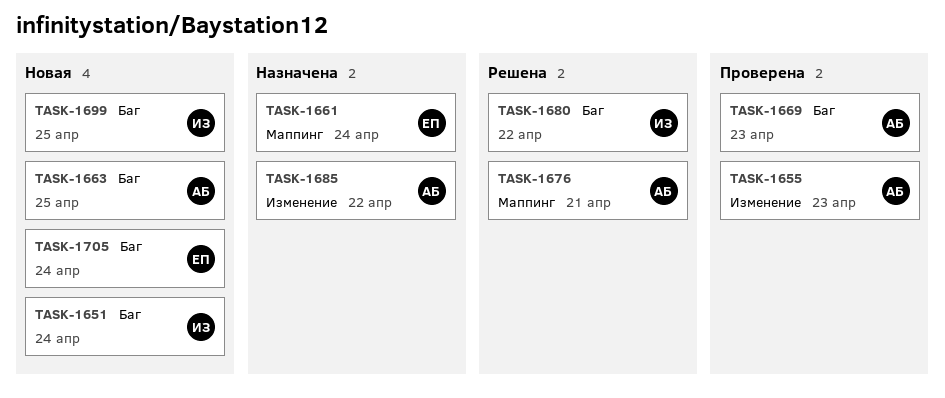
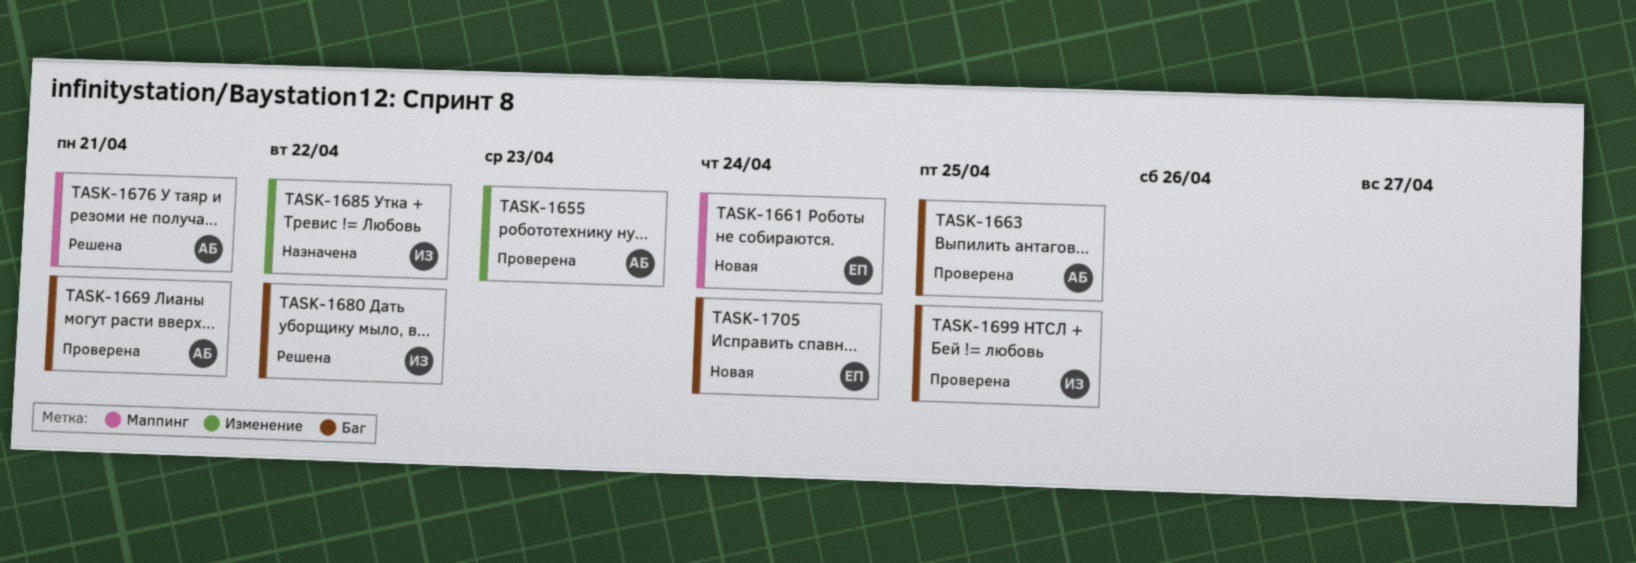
TASK-1651: present -> none
TASK-1661, status: Назначена -> Новая
TASK-1663, status: Новая -> Проверена
TASK-1669, due: Apr 23 -> Apr 21
TASK-1685, owner: АБ -> ИЗ
TASK-1699, status: Новая -> Проверена

